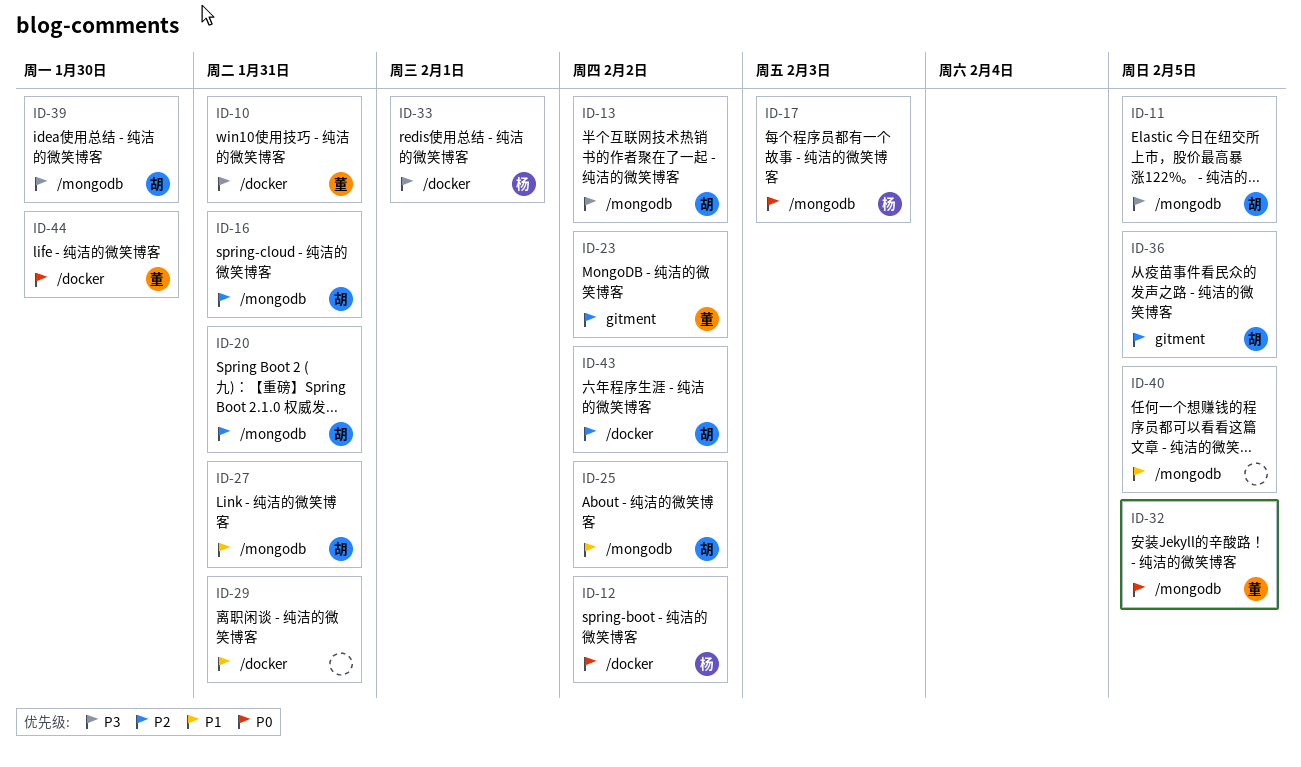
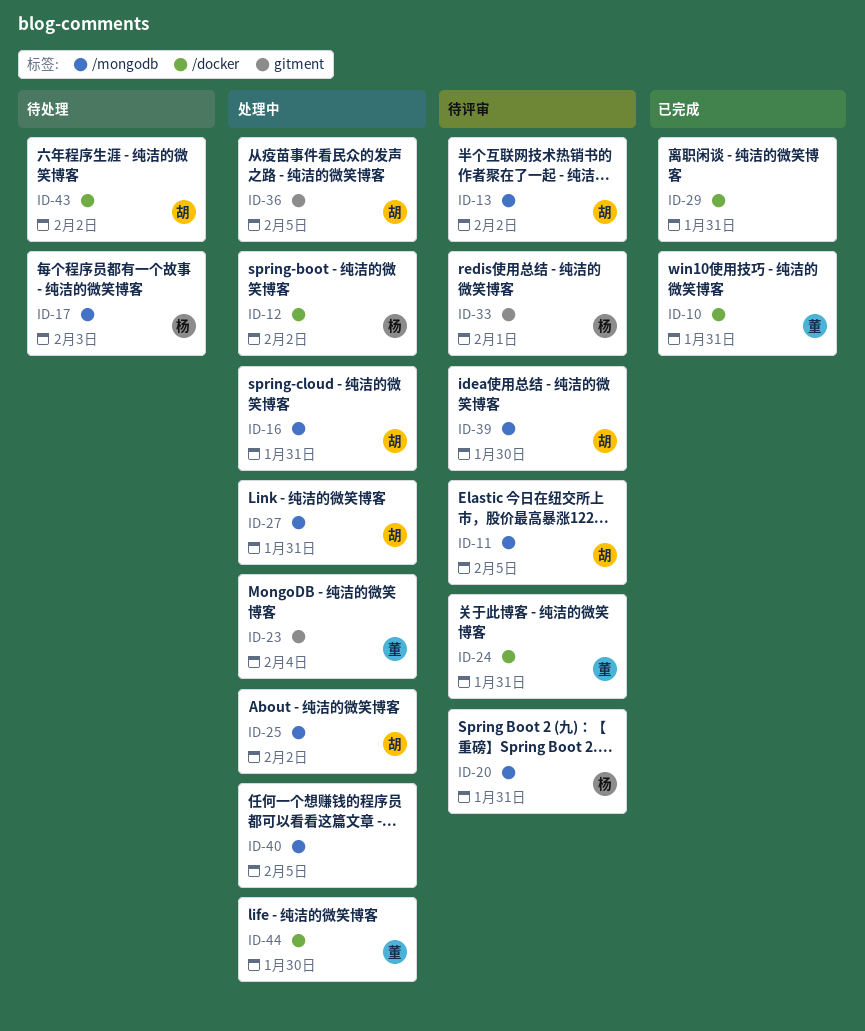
ID-20, owner: 胡 -> 杨
ID-23, due: Feb 2 -> Feb 4
ID-24: none -> present
ID-32: present -> none
ID-33, label: /docker -> gitment

